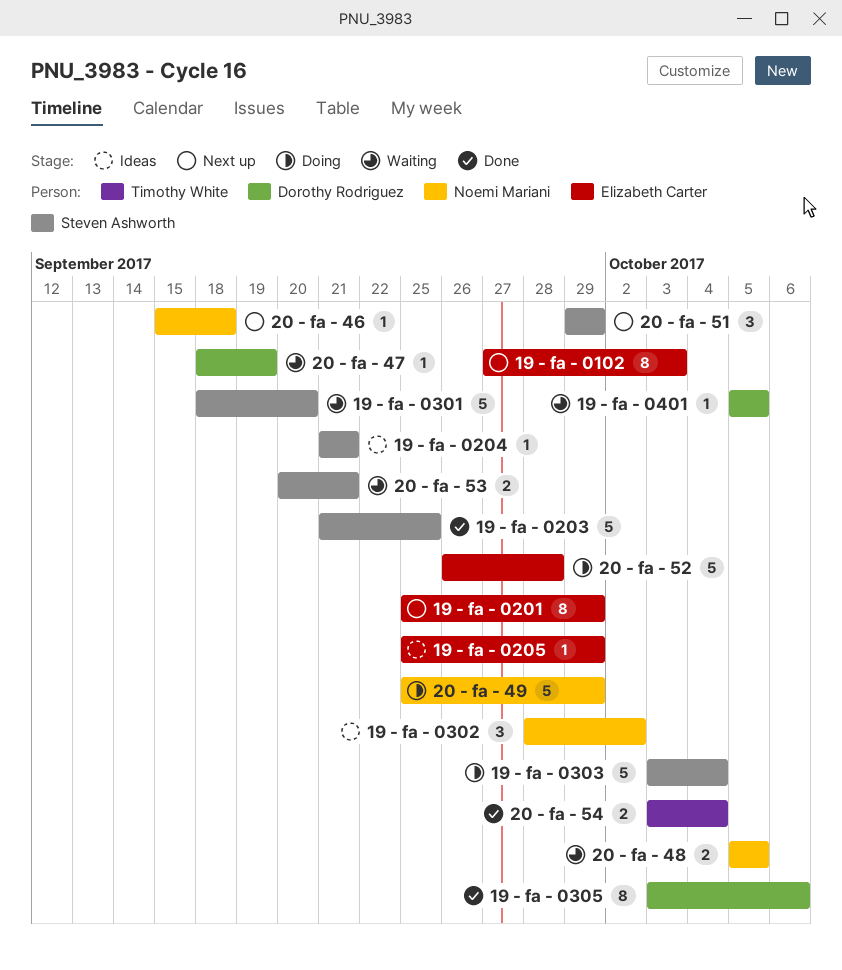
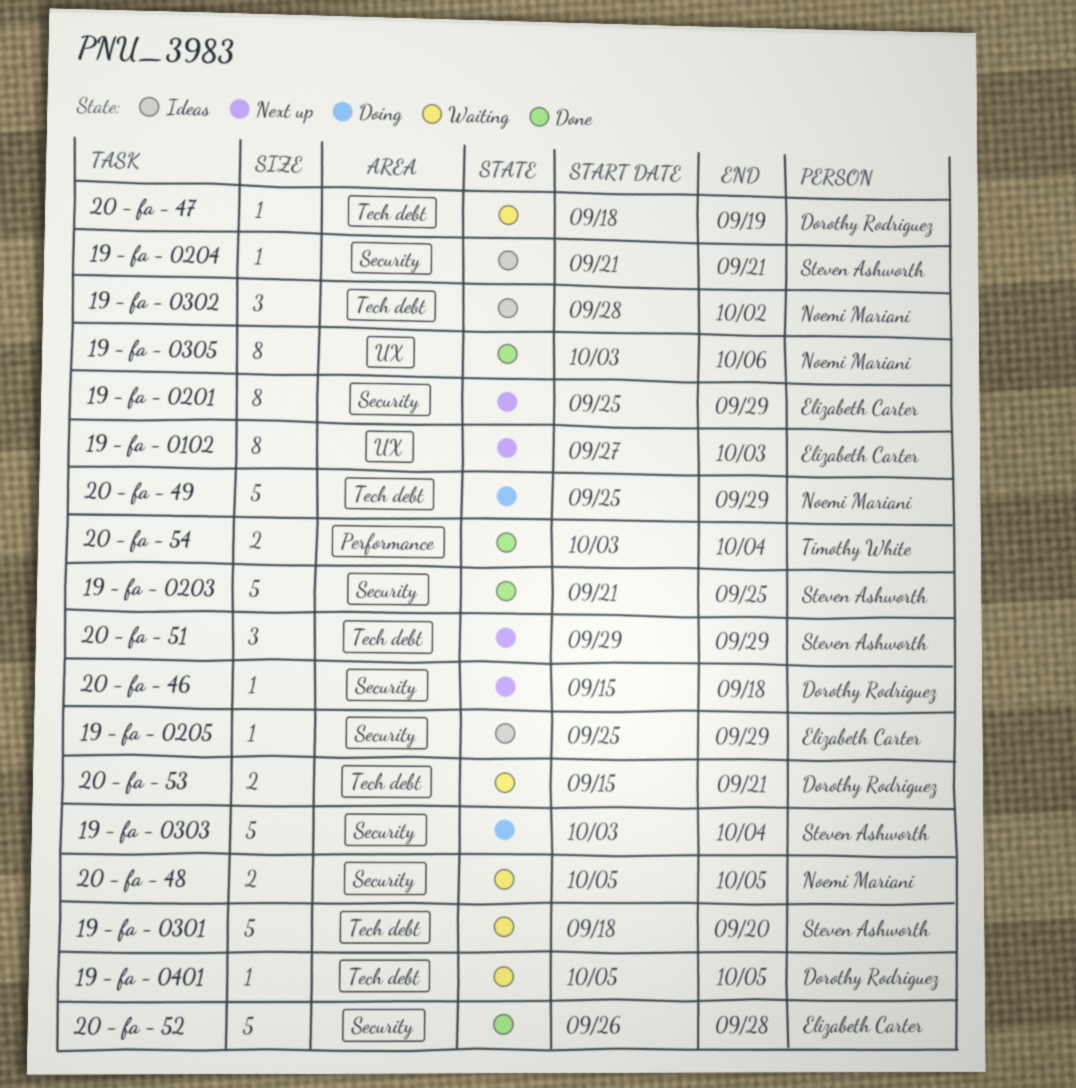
19 - fa - 0305, owner: Dorothy Rodriguez -> Noemi Mariani
20 - fa - 46, owner: Noemi Mariani -> Dorothy Rodriguez
20 - fa - 52, status: Doing -> Done
20 - fa - 53, owner: Steven Ashworth -> Dorothy Rodriguez
20 - fa - 53, start: Sep 20 -> Sep 15

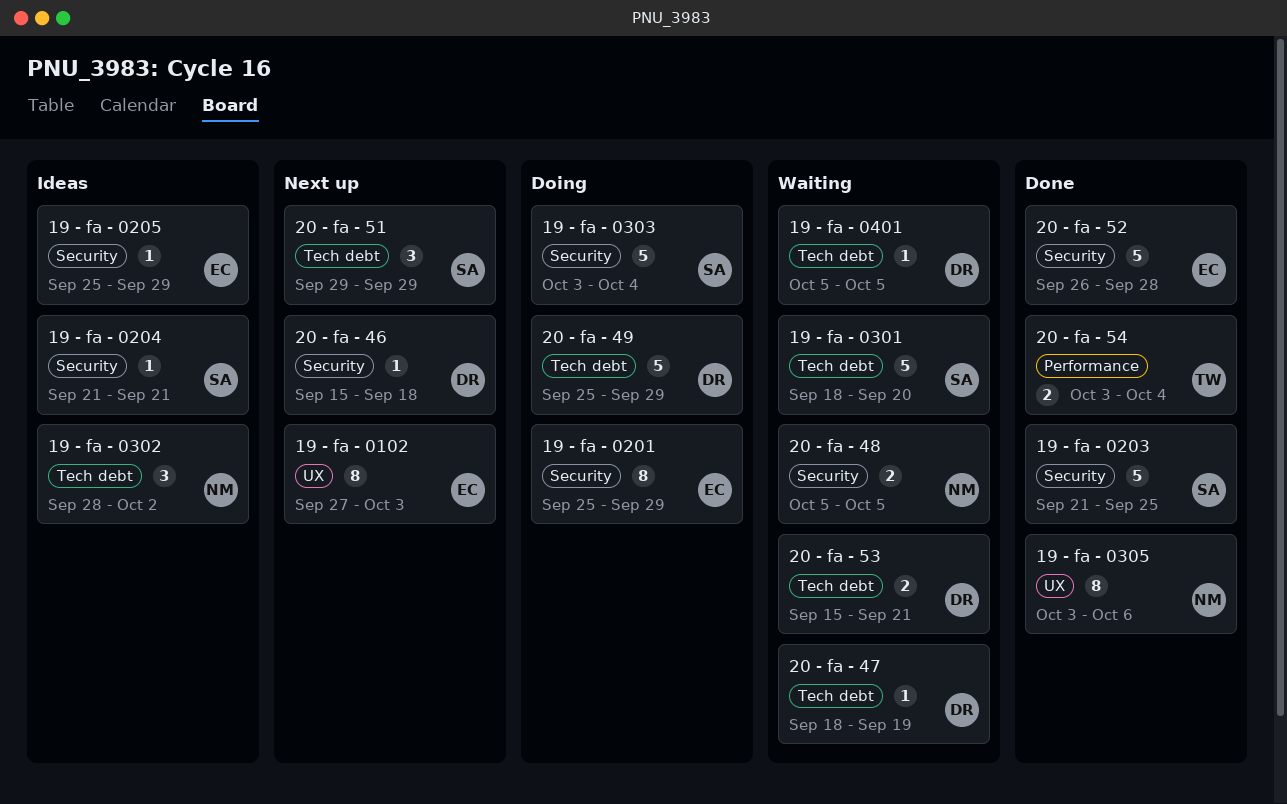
19 - fa - 0201, status: Next up -> Doing
20 - fa - 49, owner: Noemi Mariani -> Dorothy Rodriguez

